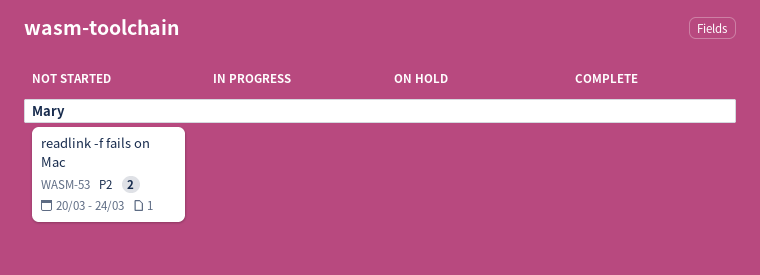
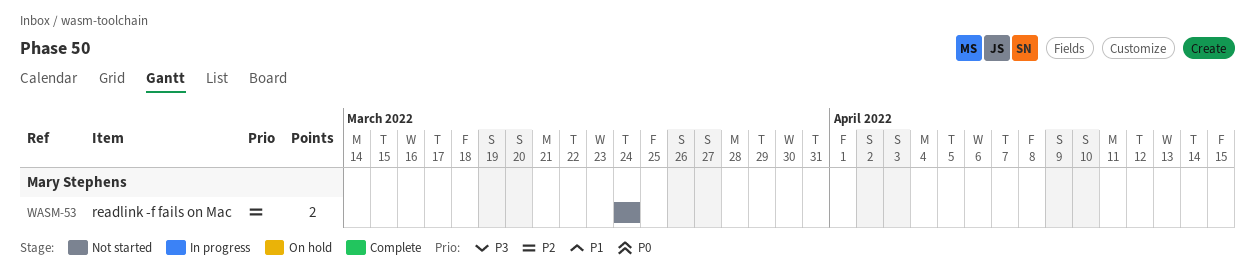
WASM-53, start: Mar 20 -> Mar 24

